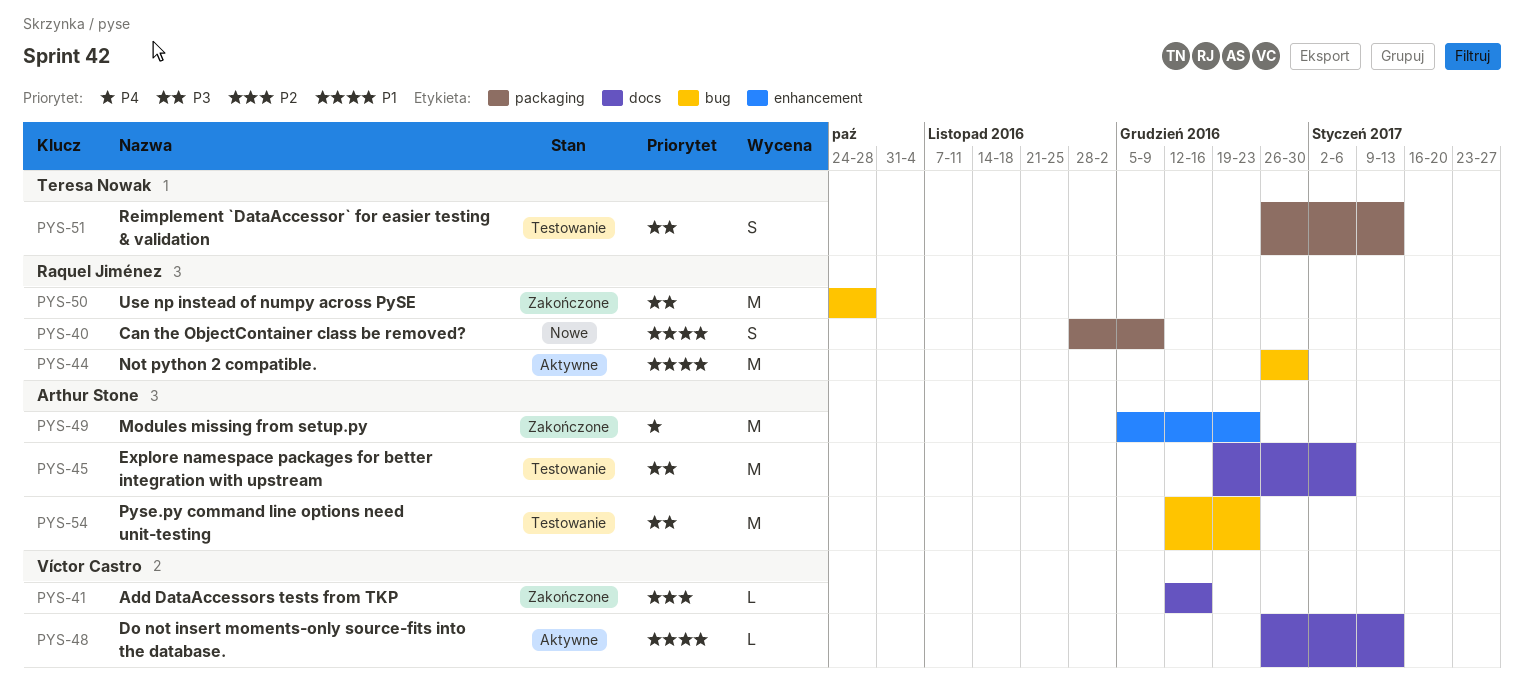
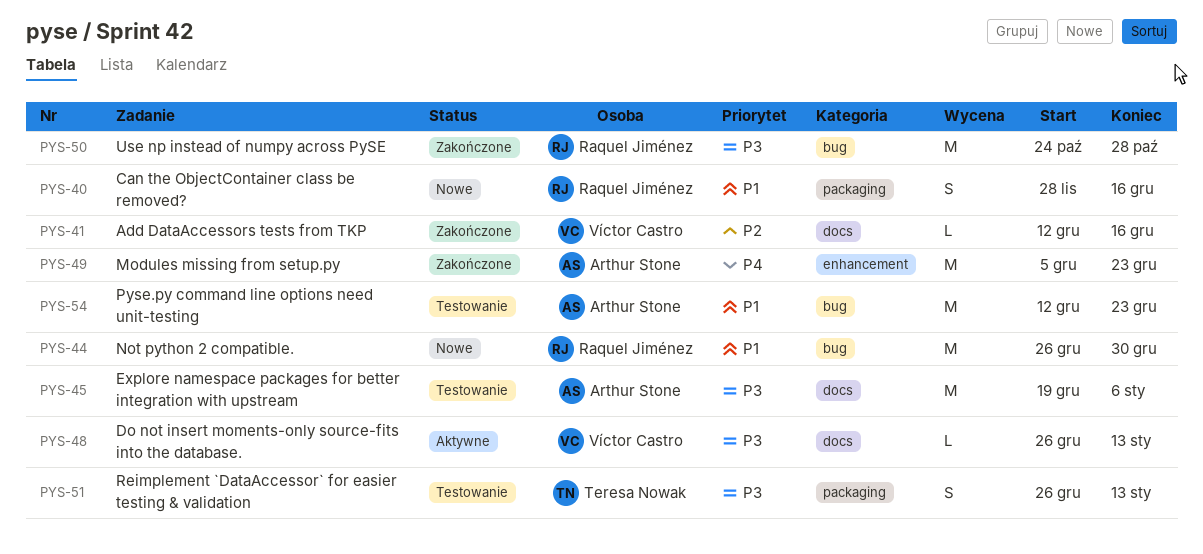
PYS-40, due: Dec 9 -> Dec 16
PYS-44, status: Aktywne -> Nowe
PYS-48, priority: P1 -> P3
PYS-54, priority: P3 -> P1

